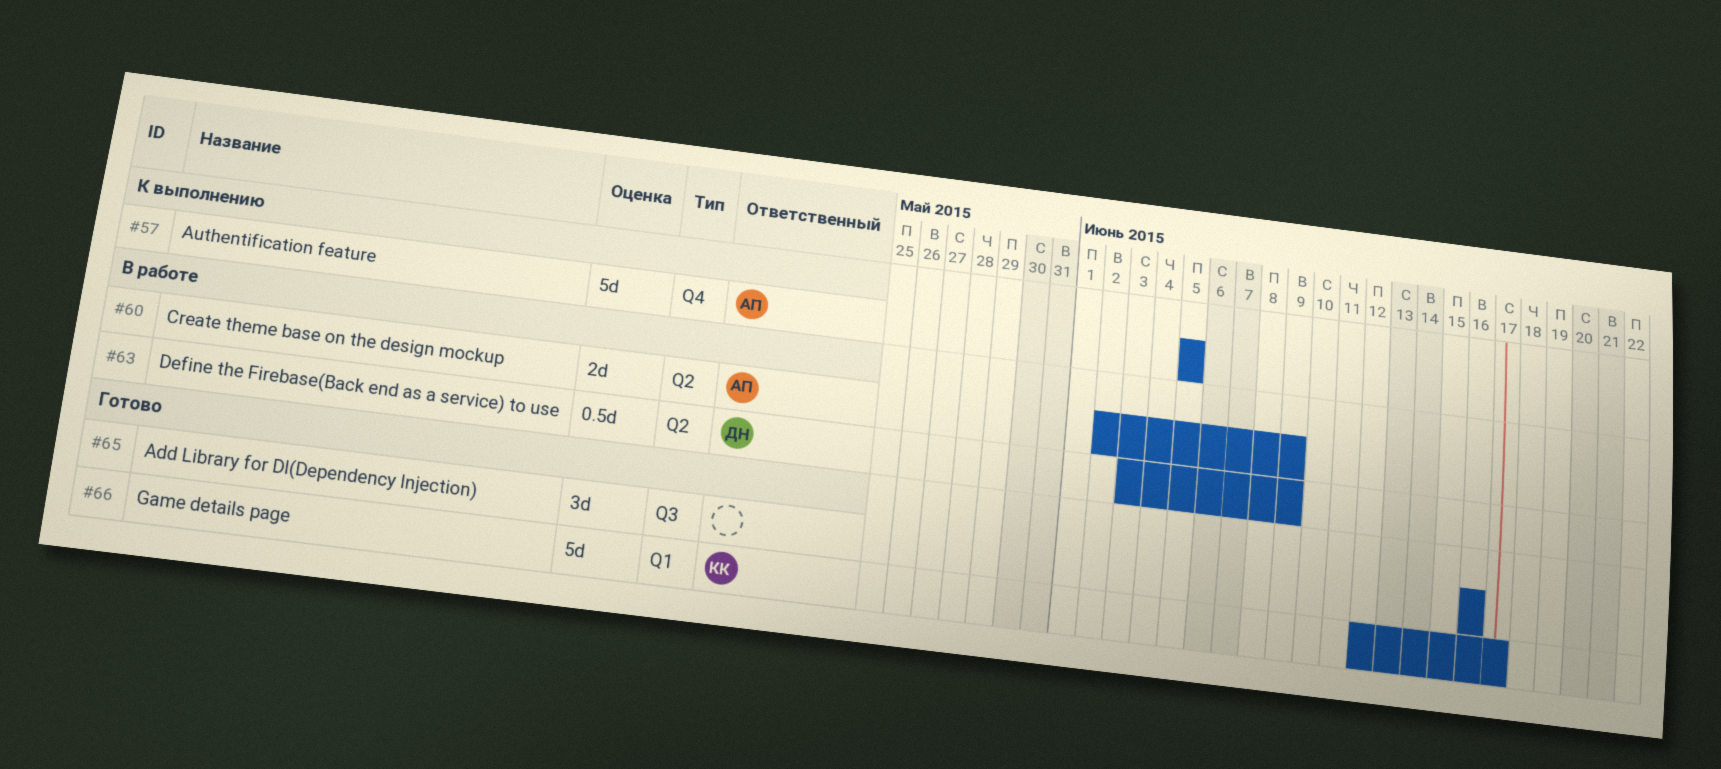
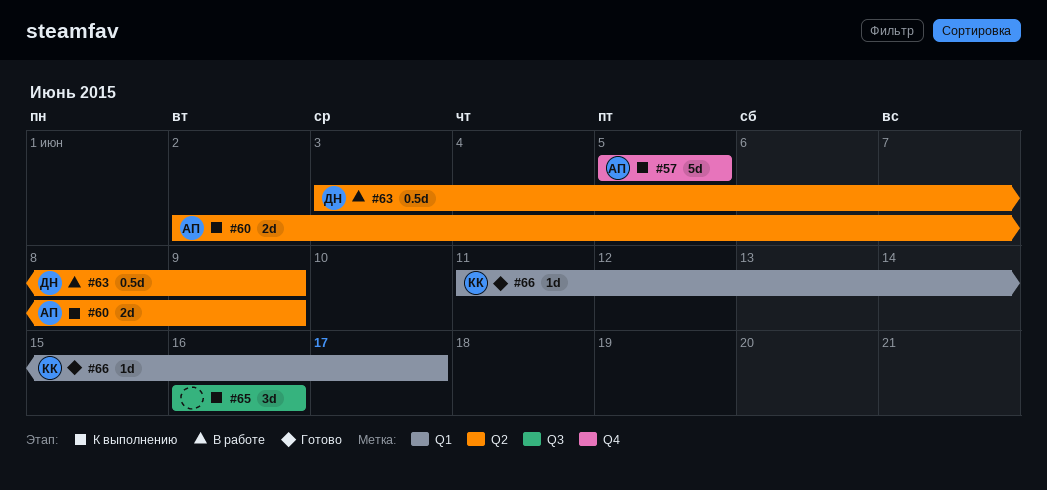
#60, status: В работе -> К выполнению
#65, status: Готово -> К выполнению
#66, estimate: 5d -> 1d
#66, start: Jun 12 -> Jun 11

